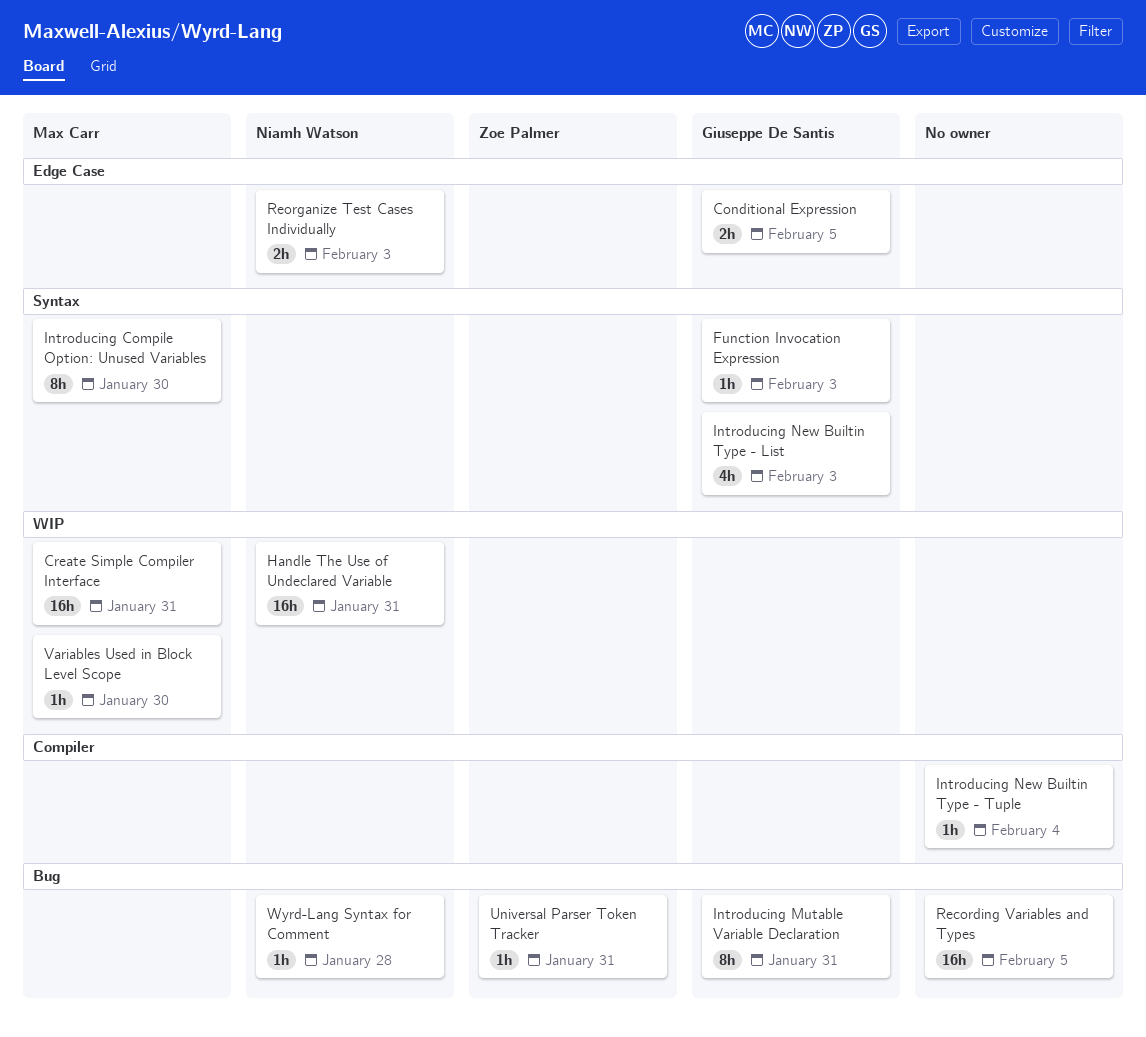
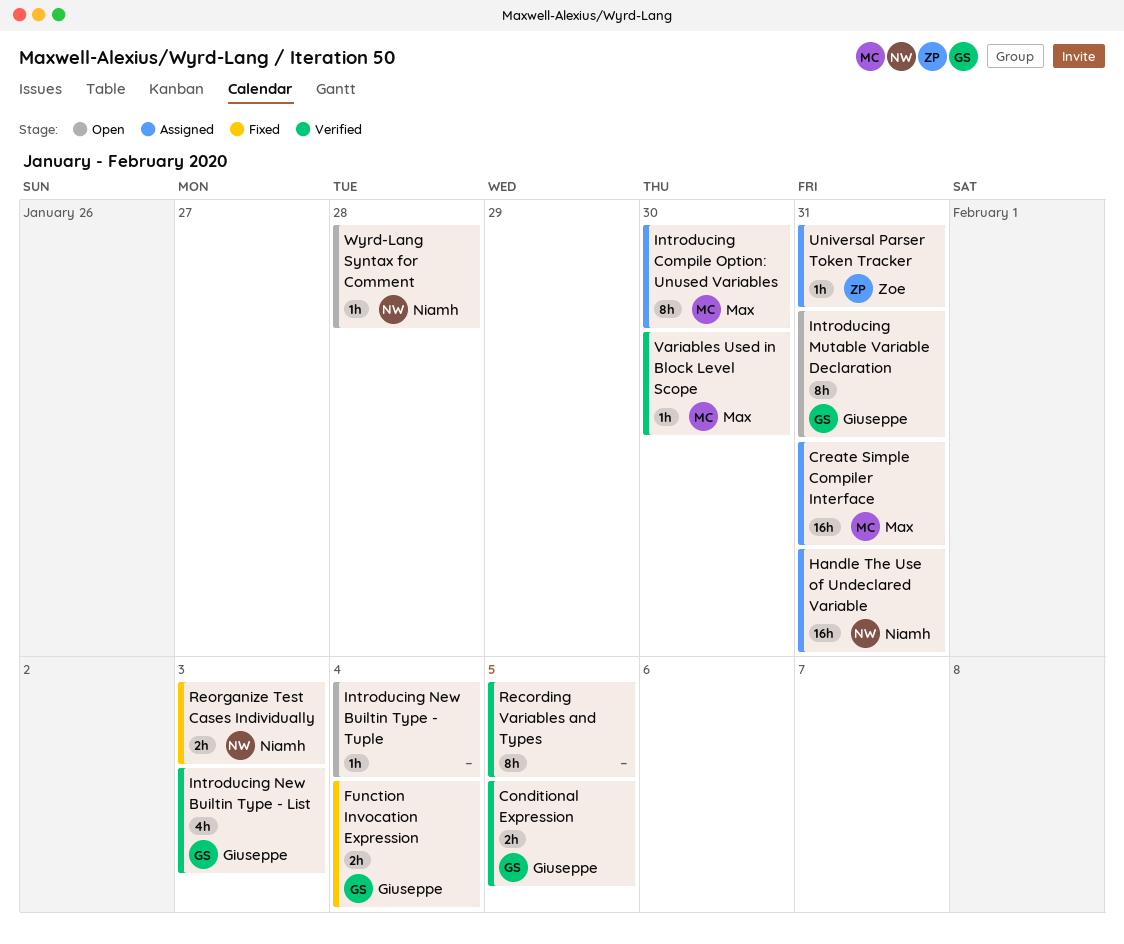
Function Invocation Expression, estimate: 1h -> 2h
Function Invocation Expression, due: Feb 3 -> Feb 4
Recording Variables and Types, estimate: 16h -> 8h

